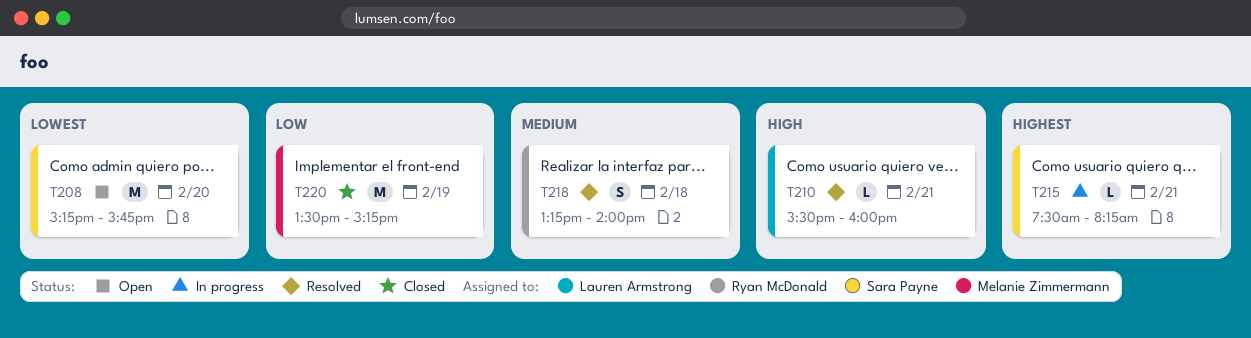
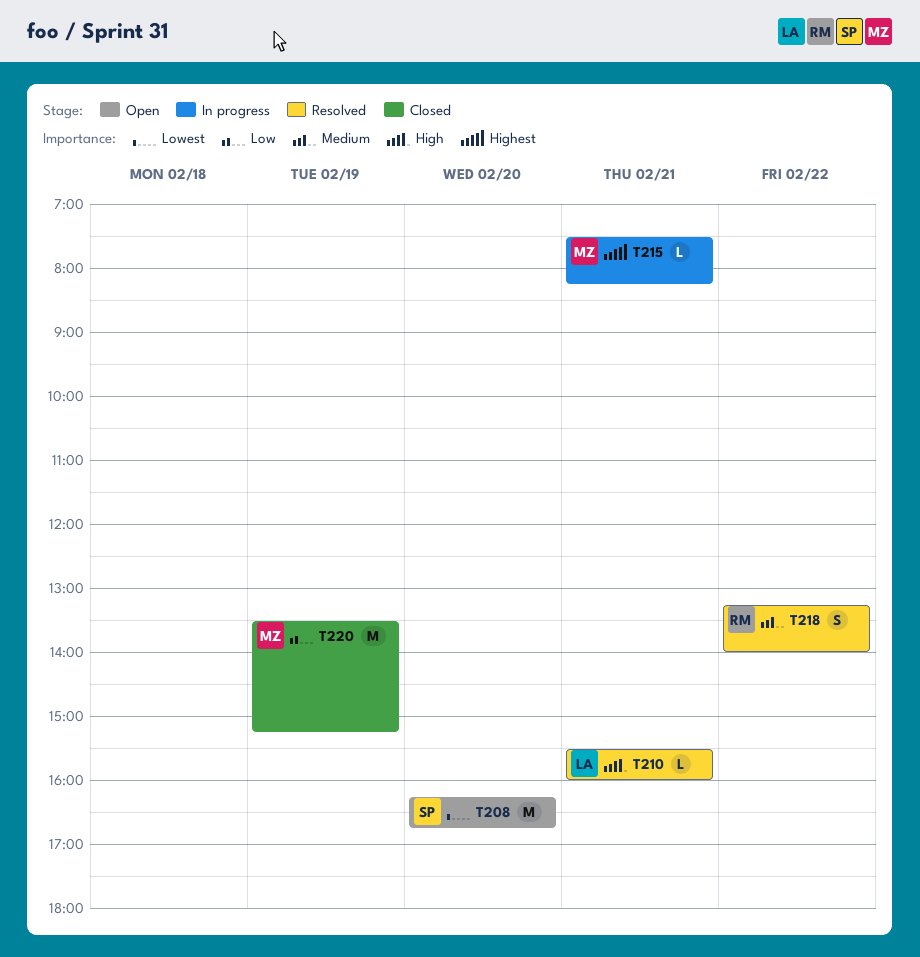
T208, begins: 15:15 -> 16:15
T208, ends: 15:45 -> 16:45
T215, owner: Sara Payne -> Melanie Zimmermann
T218, day: Feb 18 -> Feb 22

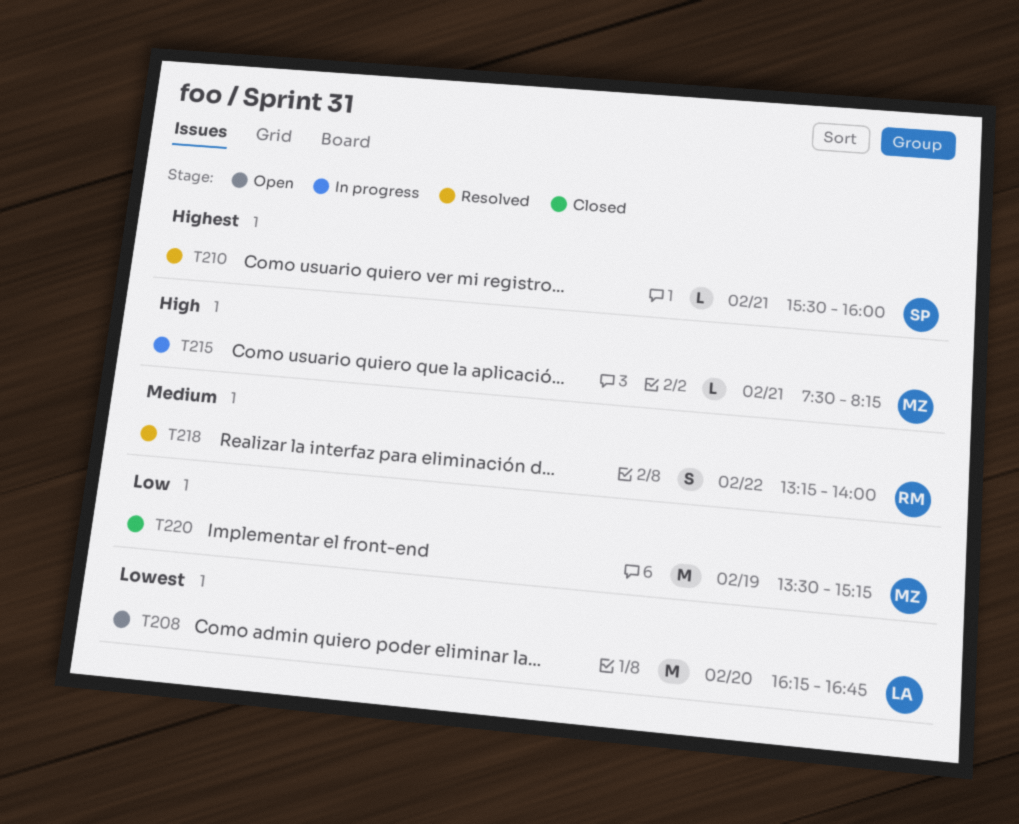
T208, owner: SP -> LA
T210, owner: LA -> SP
T210, priority: High -> Highest
T215, priority: Highest -> High

